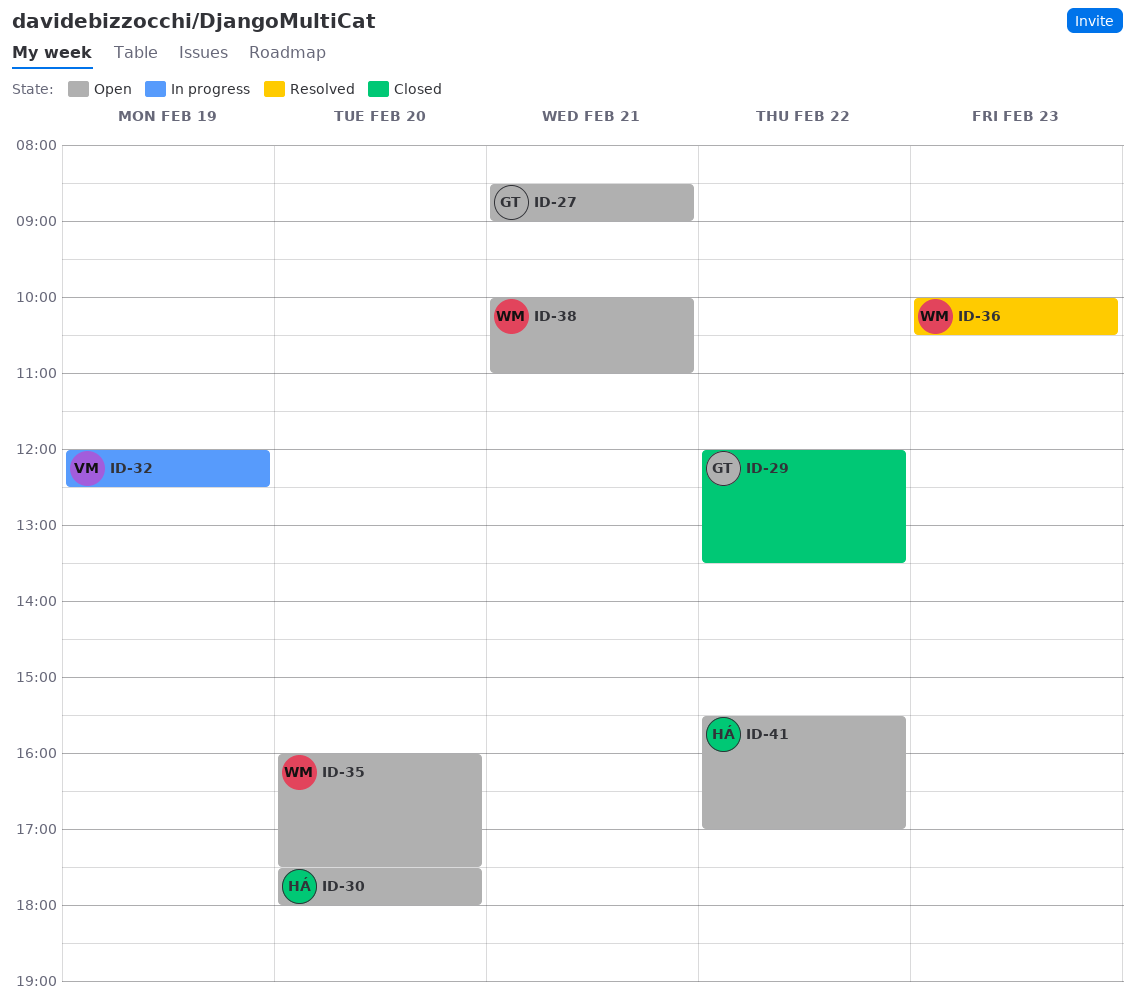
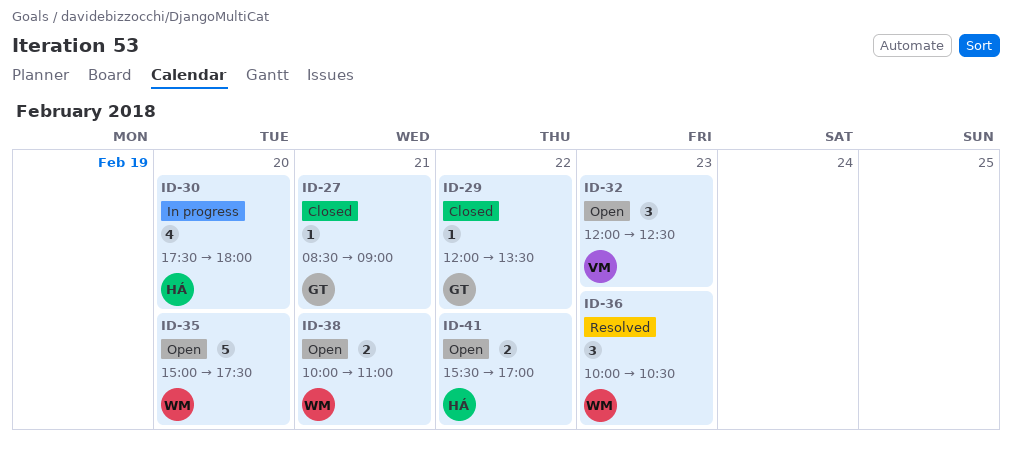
ID-27, status: Open -> Closed
ID-30, status: Open -> In progress
ID-32, status: In progress -> Open
ID-32, day: Feb 19 -> Feb 23
ID-35, begins: 16:00 -> 15:00

